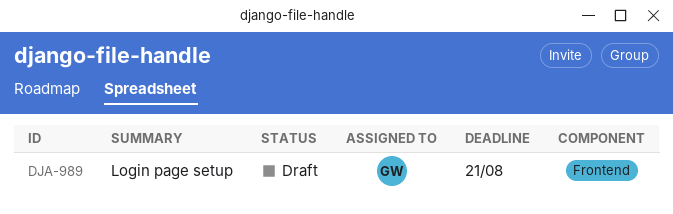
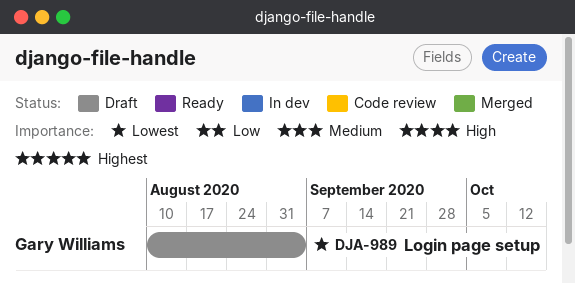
DJA-989, due: Aug 21 -> Sep 4

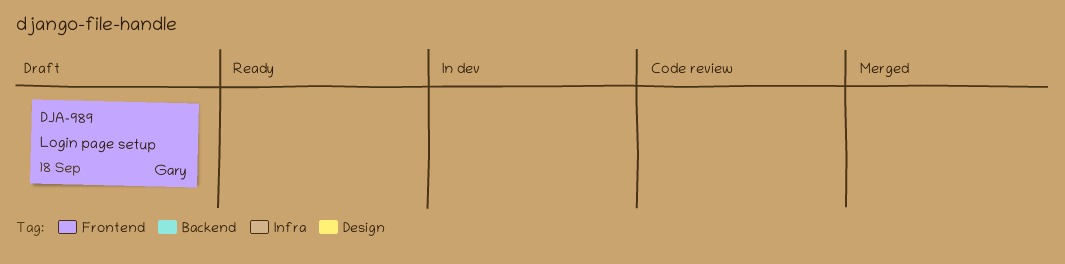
DJA-989, due: Sep 4 -> Sep 18

